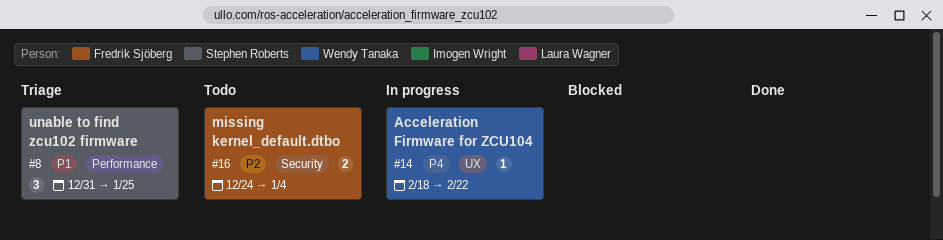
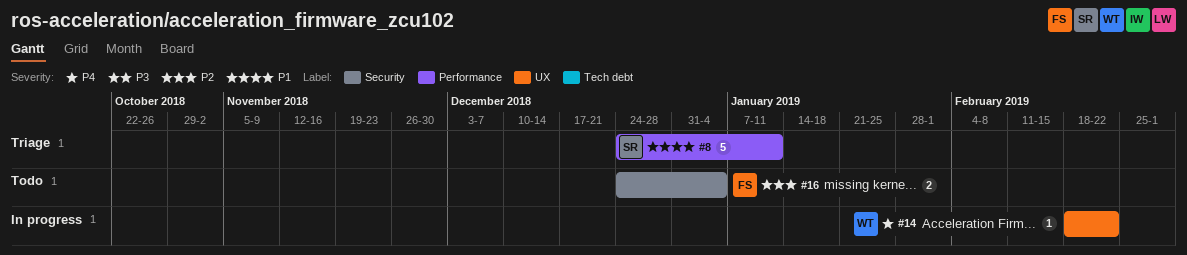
#8, estimate: 3 -> 5
#8, start: Dec 31 -> Dec 24
#8, due: Jan 25 -> Jan 11

